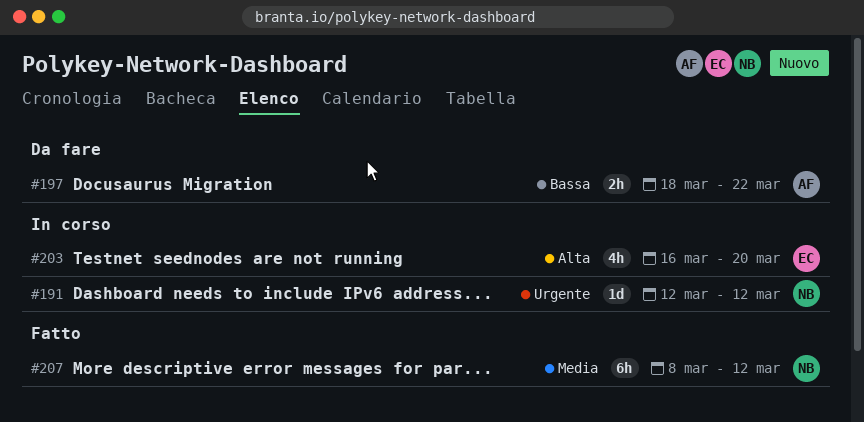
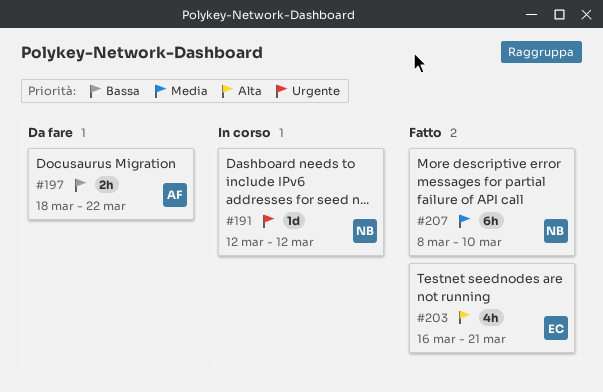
#203, status: In corso -> Fatto
#203, due: Mar 20 -> Mar 21
#207, due: Mar 12 -> Mar 10

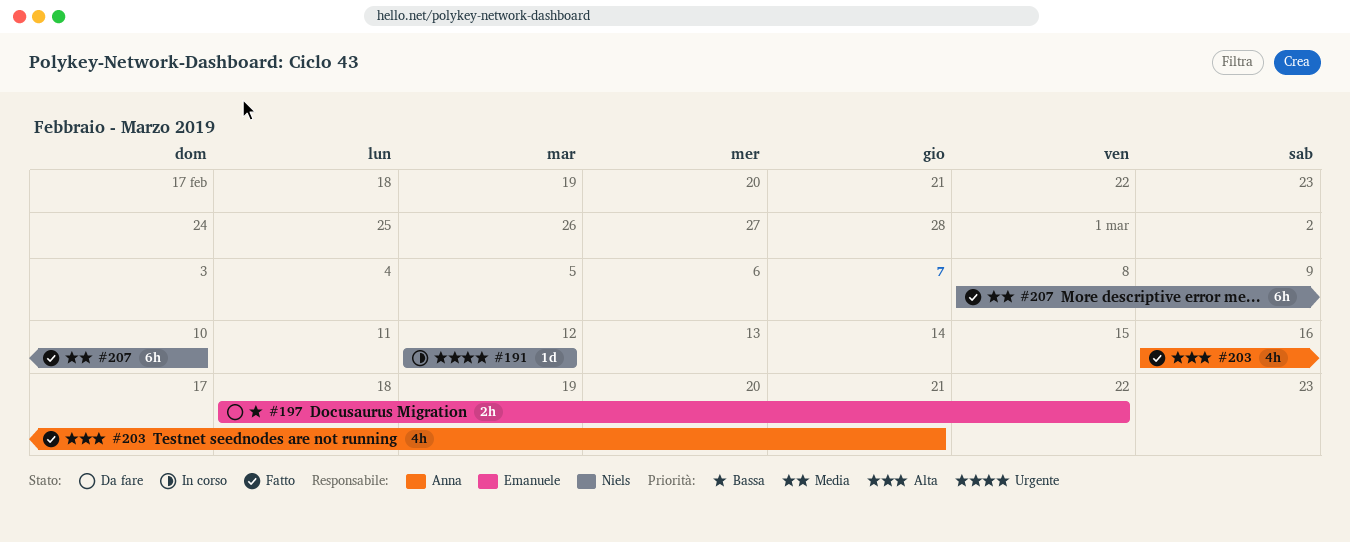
#197, owner: Anna -> Emanuele
#203, owner: Emanuele -> Anna

